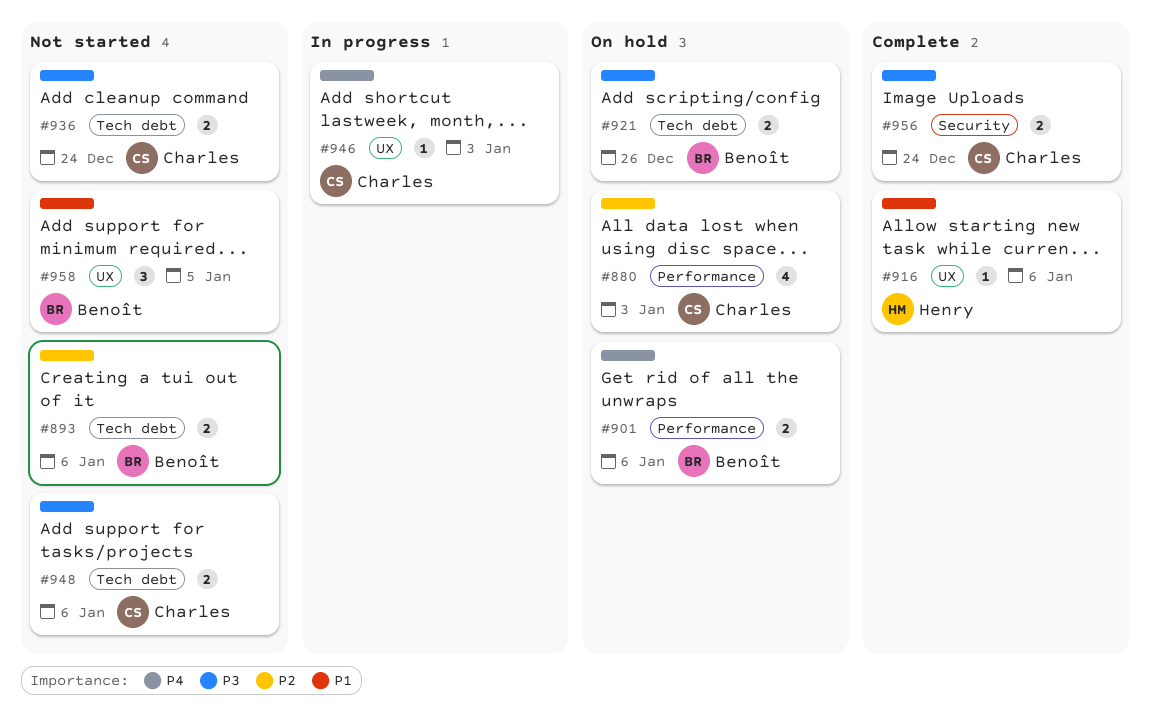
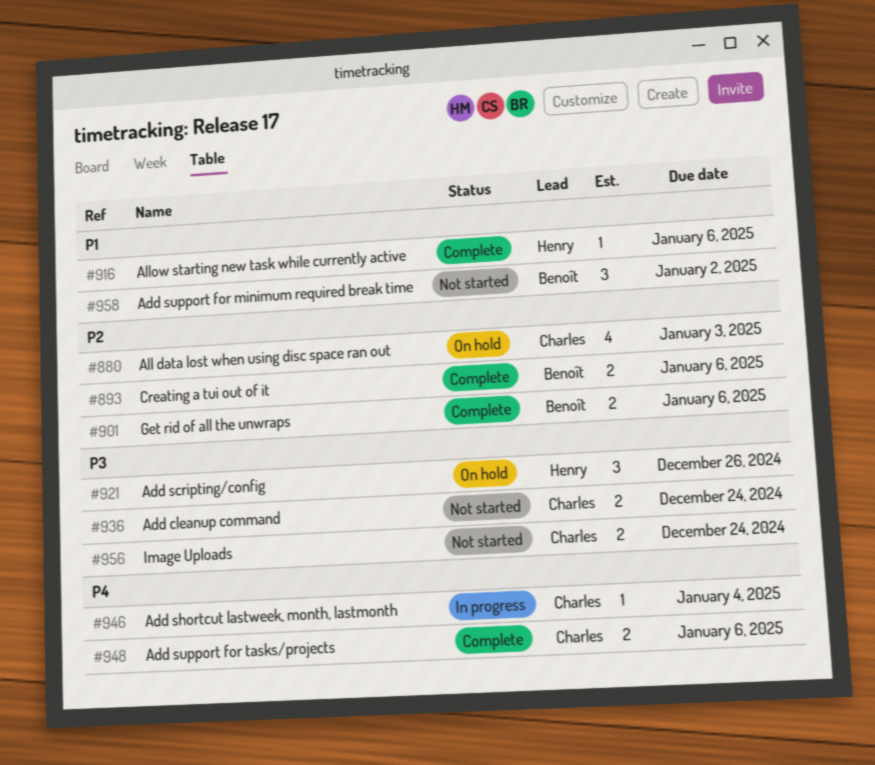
#893, status: Not started -> Complete
#901, status: On hold -> Complete
#901, priority: P4 -> P2
#921, owner: Benoît -> Henry
#921, estimate: 2 -> 3
#946, due: Jan 3 -> Jan 4
#948, status: Not started -> Complete
#948, priority: P3 -> P4
#956, status: Complete -> Not started
#958, due: Jan 5 -> Jan 2

